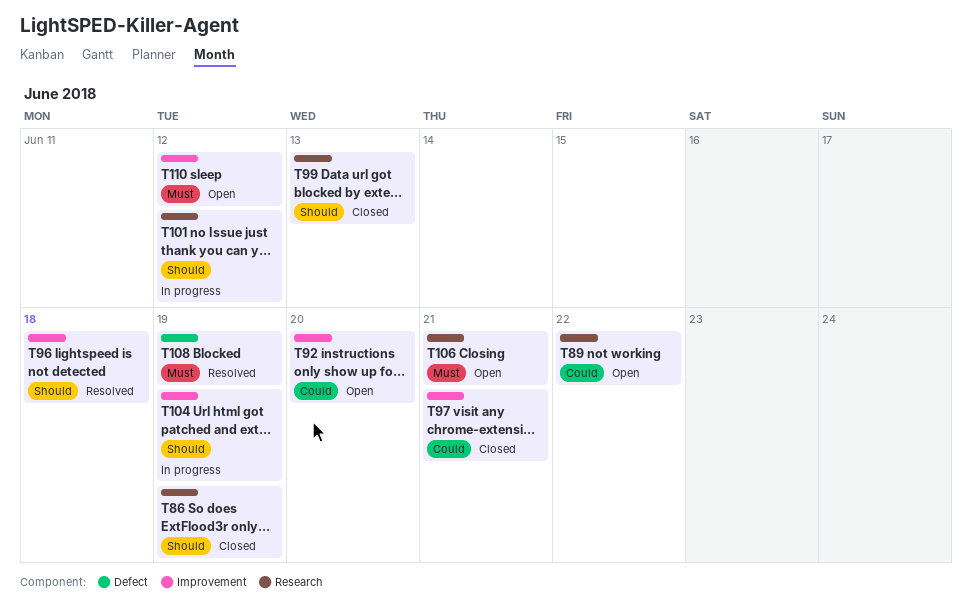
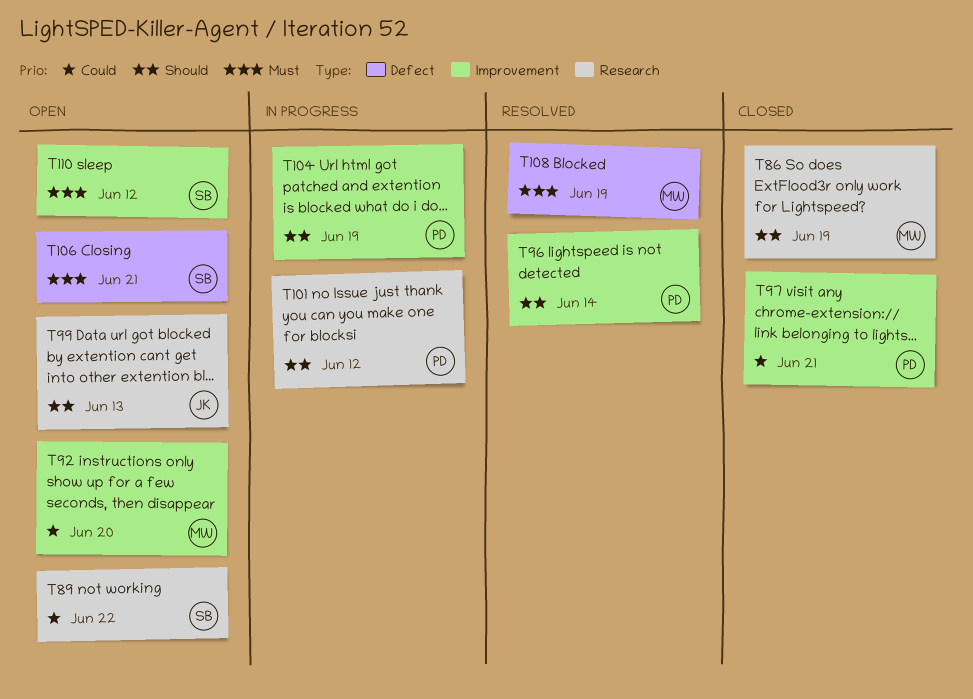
T96, due: Jun 18 -> Jun 14
T99, status: Closed -> Open
T106, label: Research -> Defect

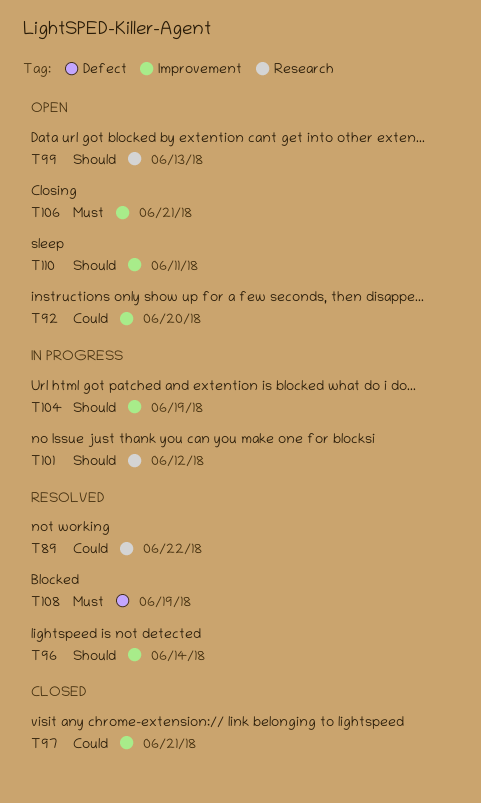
T86: present -> none
T89, status: Open -> Resolved
T106, label: Defect -> Improvement
T110, priority: Must -> Should
T110, due: Jun 12 -> Jun 11

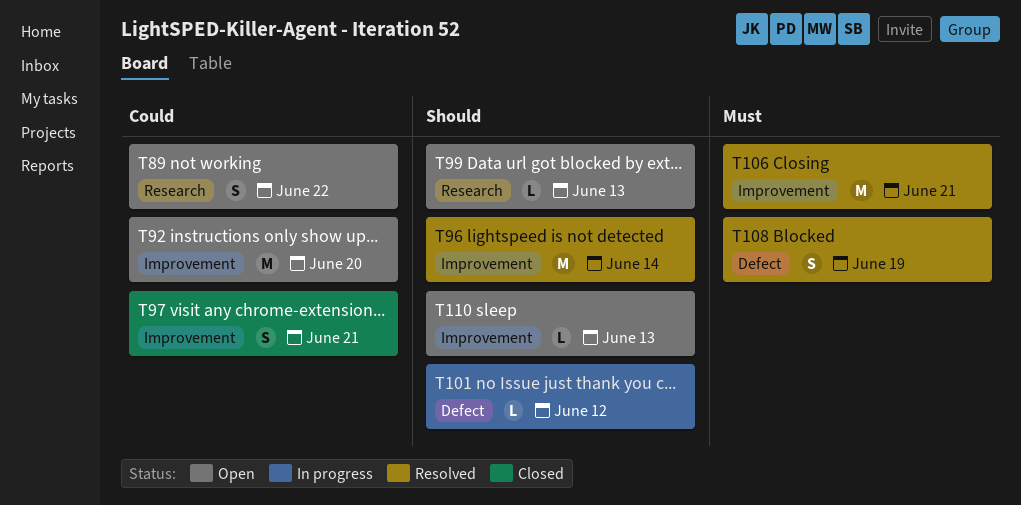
T89, status: Resolved -> Open
T101, label: Research -> Defect
T104: present -> none
T106, status: Open -> Resolved
T110, due: Jun 11 -> Jun 13

